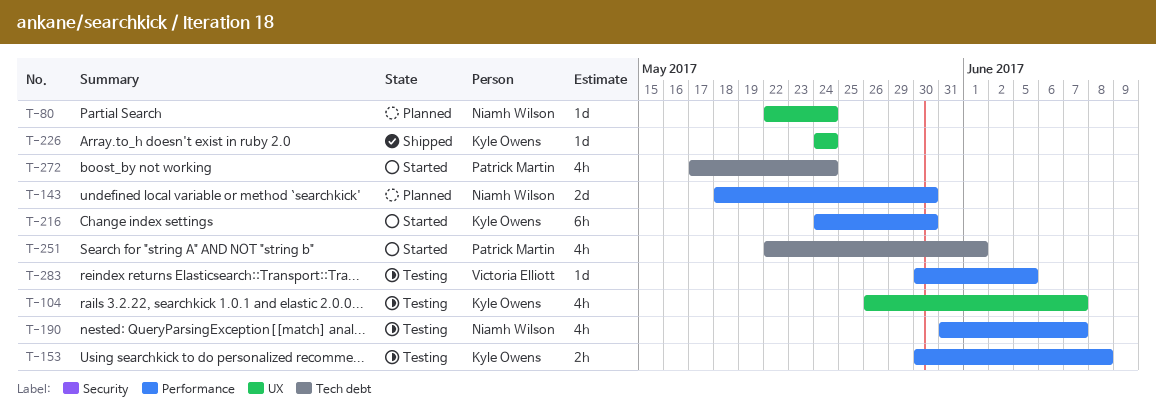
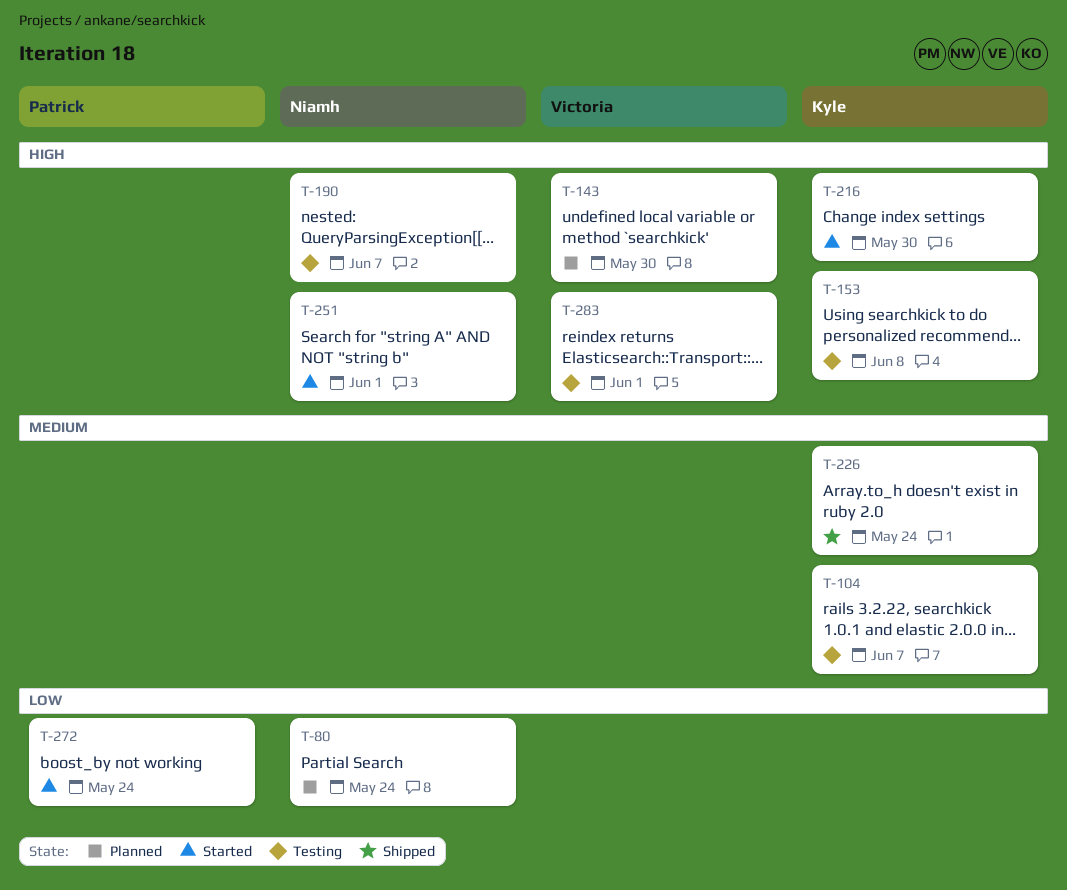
T-143, owner: Niamh Wilson -> Victoria Elliott
T-251, owner: Patrick Martin -> Niamh Wilson
T-283, due: Jun 5 -> Jun 1

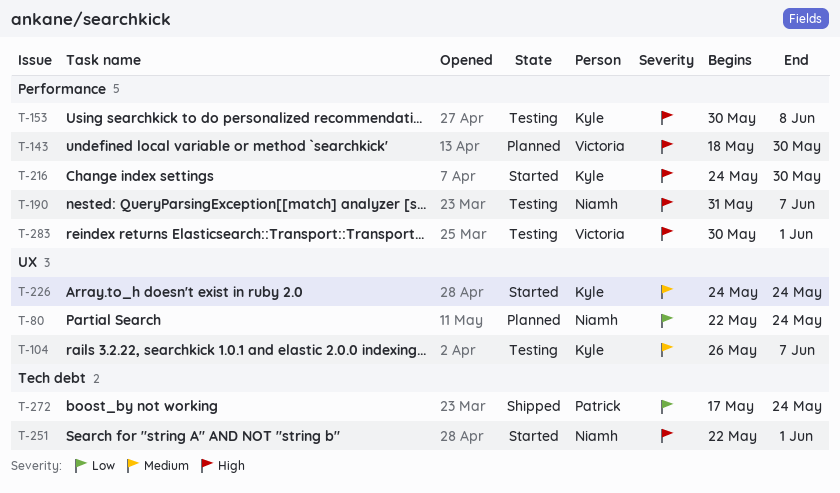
T-226, status: Shipped -> Started
T-272, status: Started -> Shipped

